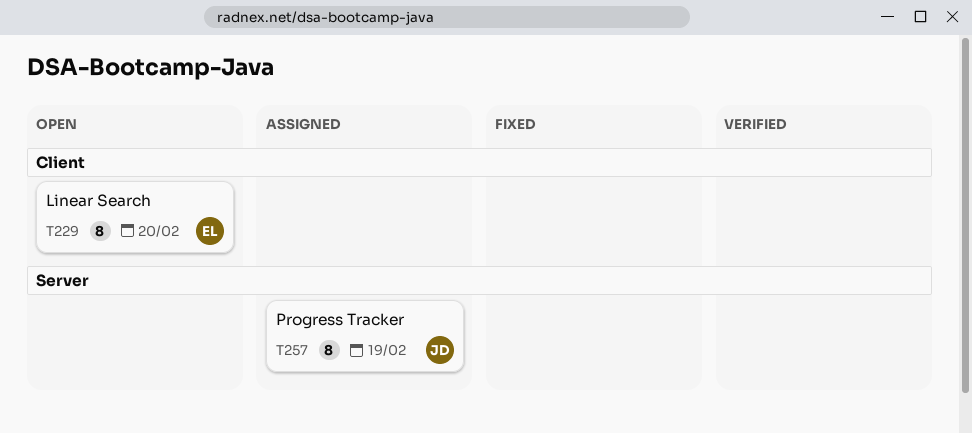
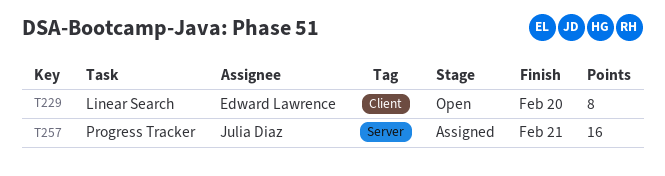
T257, estimate: 8 -> 16
T257, due: Feb 19 -> Feb 21

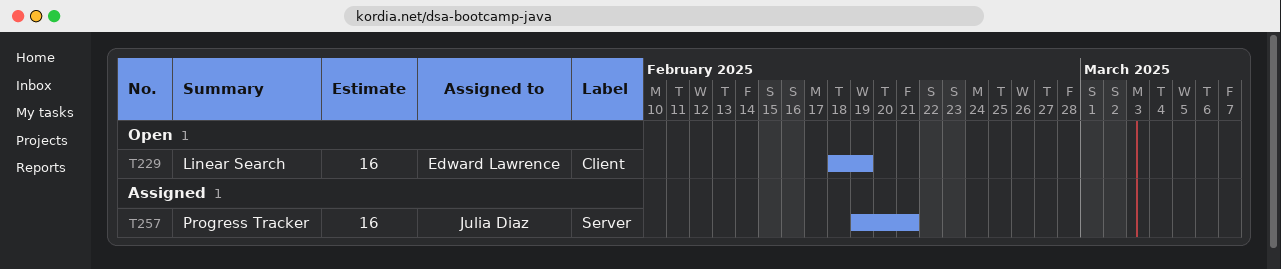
T229, estimate: 8 -> 16
T229, due: Feb 20 -> Feb 19

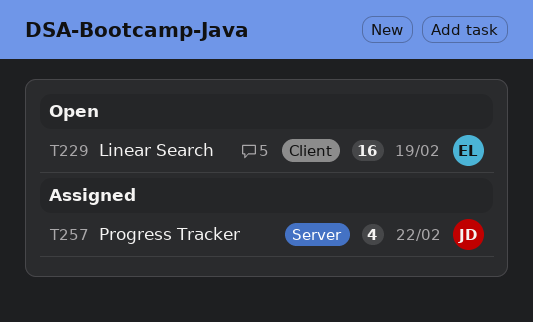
T257, estimate: 16 -> 4
T257, due: Feb 21 -> Feb 22

